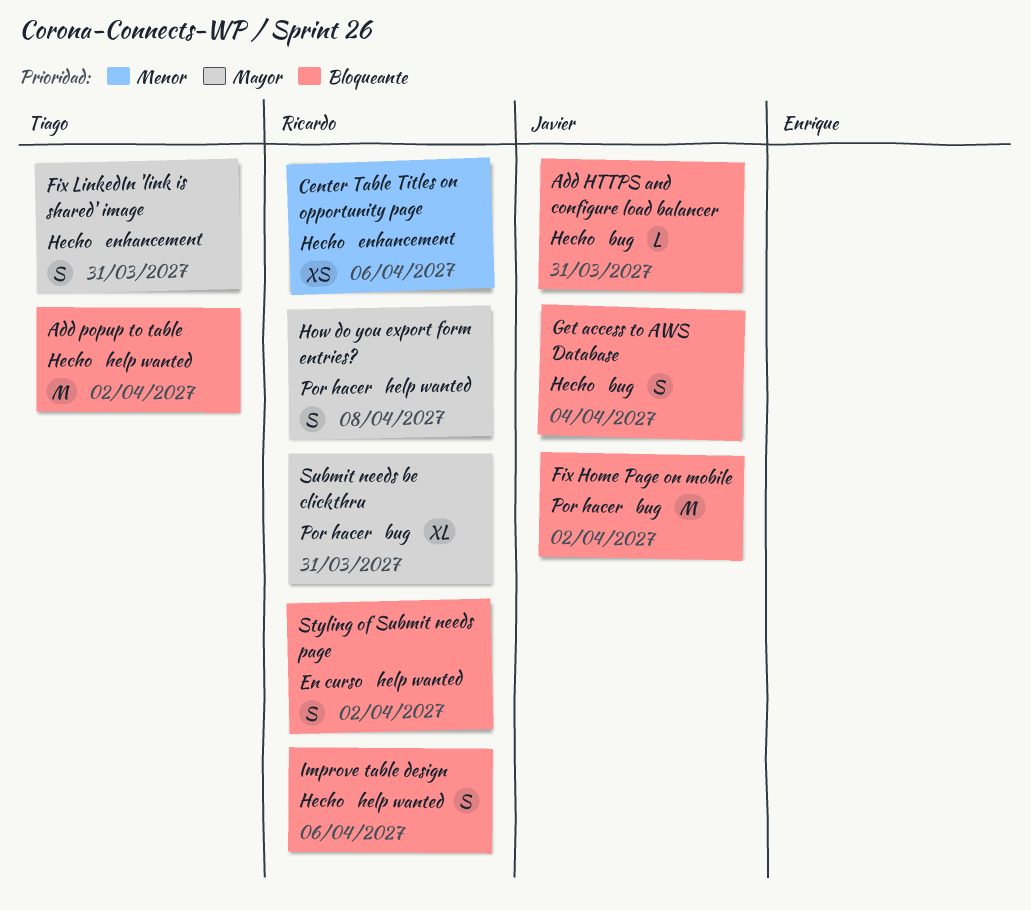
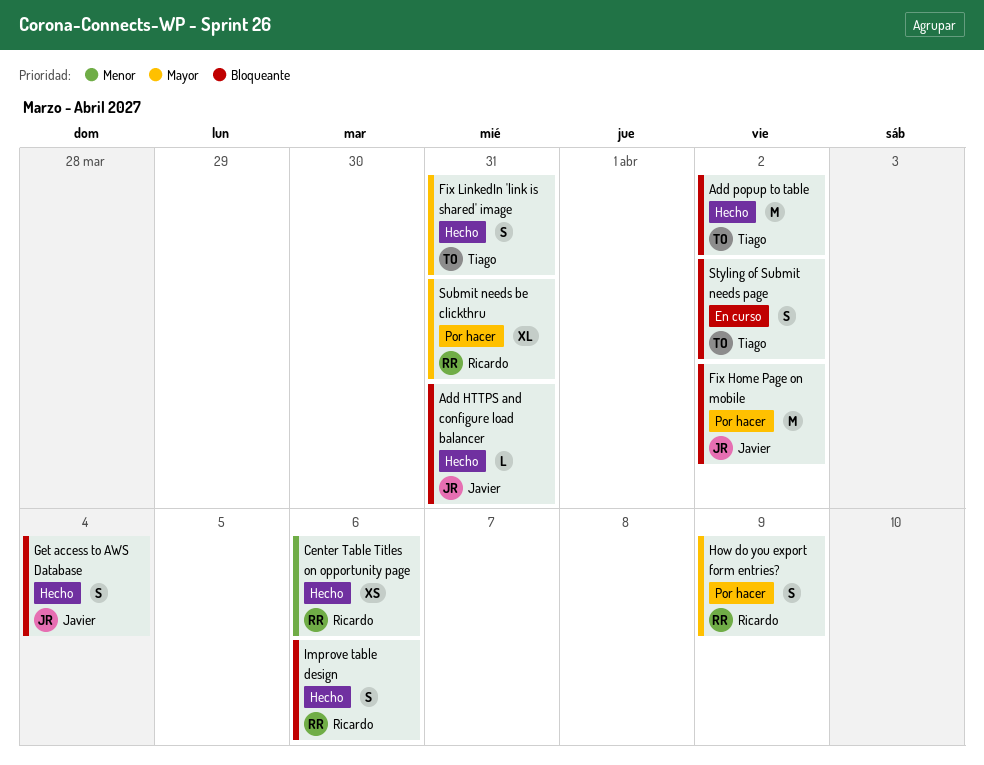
How do you export form entries?, due: Apr 8 -> Apr 9
Styling of Submit needs page, owner: Ricardo -> Tiago

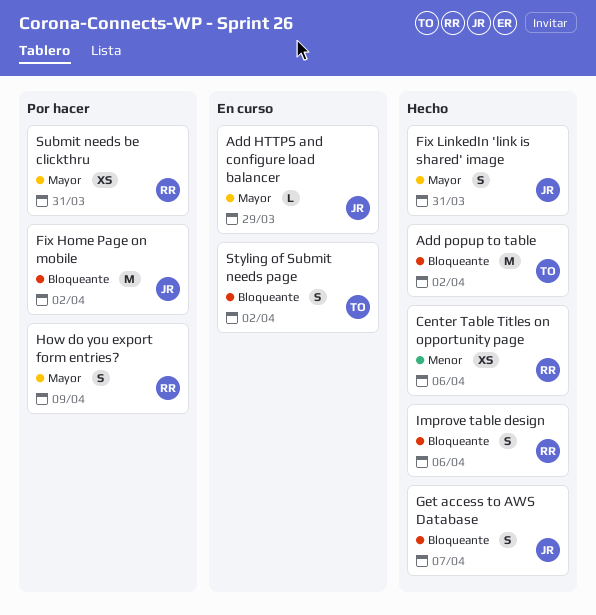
Add HTTPS and configure load balancer, status: Hecho -> En curso
Add HTTPS and configure load balancer, priority: Bloqueante -> Mayor
Add HTTPS and configure load balancer, due: Mar 31 -> Mar 29
Fix LinkedIn 'link is shared' image, owner: Tiago -> Javier
Get access to AWS Database, due: Apr 4 -> Apr 7
Submit needs be clickthru, estimate: XL -> XS

